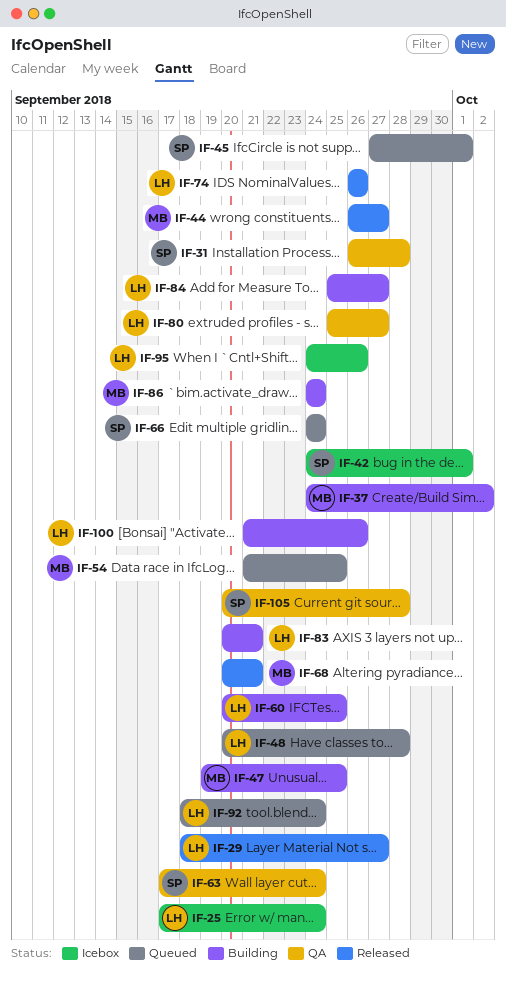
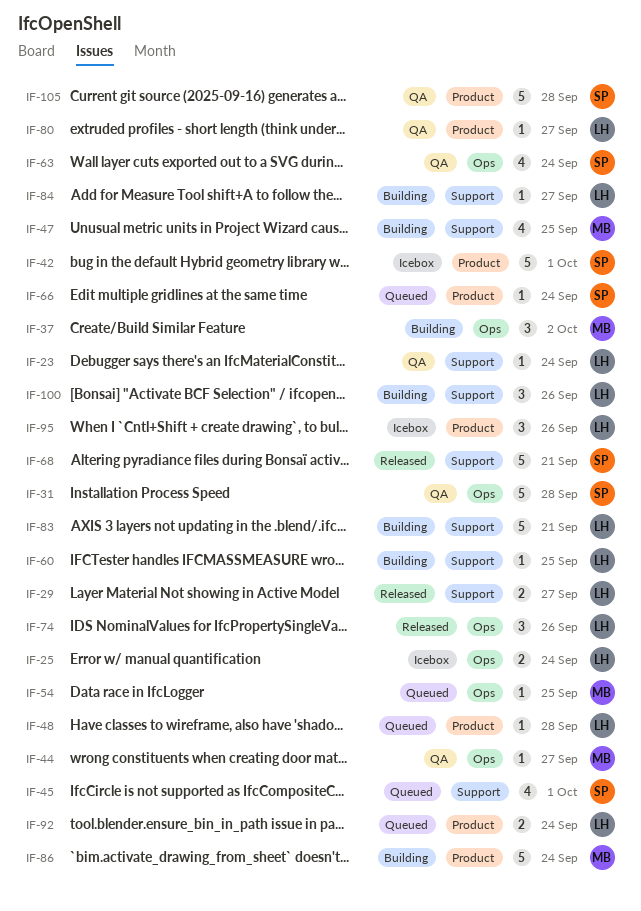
IF-23: none -> present
IF-44, status: Released -> QA
IF-68, owner: MB -> SP

